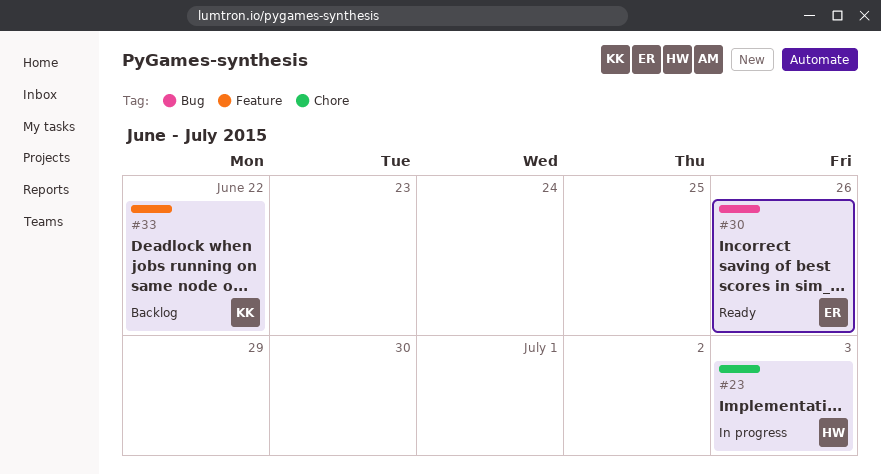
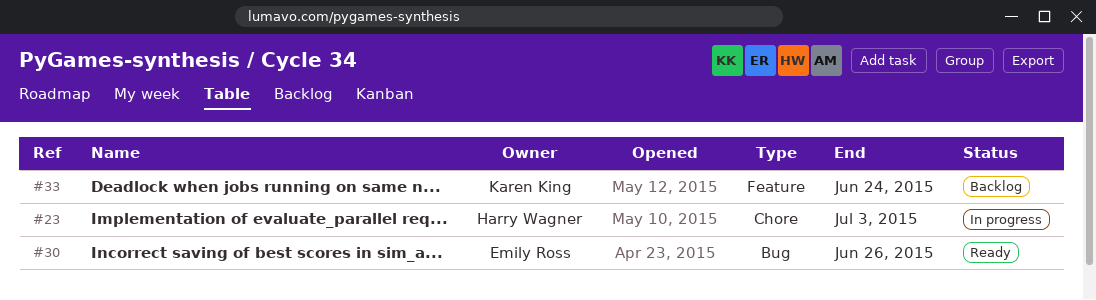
#33, due: Jun 22 -> Jun 24

